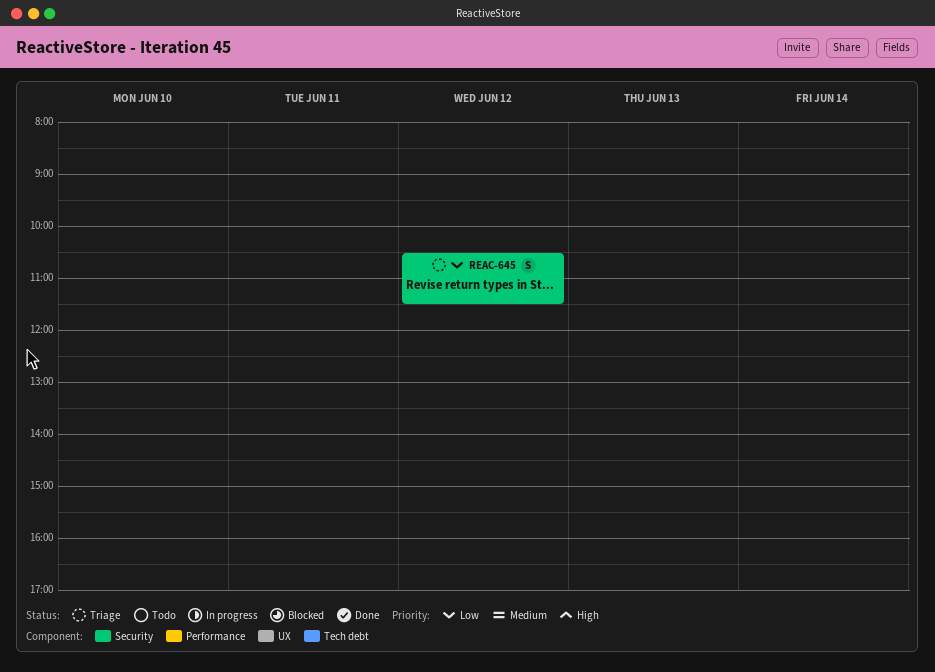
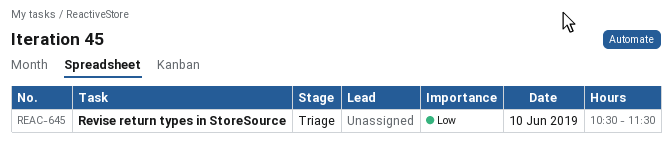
REAC-645, day: Jun 12 -> Jun 10

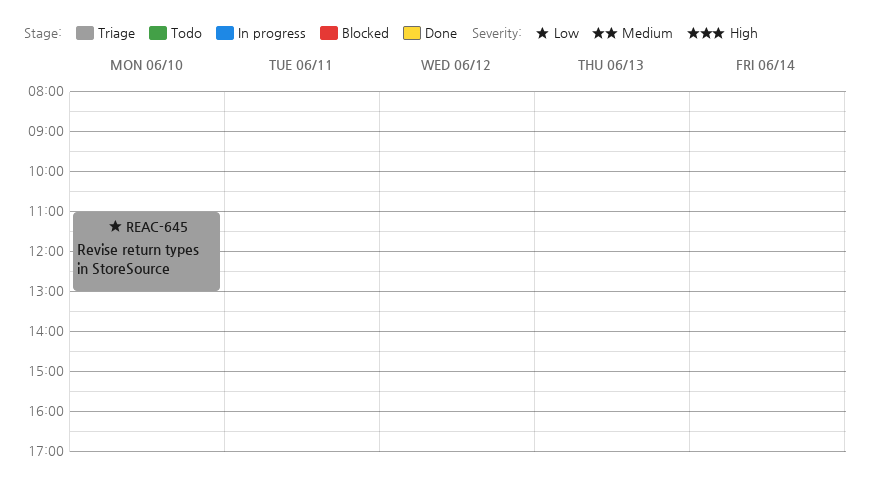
REAC-645, begins: 10:30 -> 11:00
REAC-645, ends: 11:30 -> 13:00

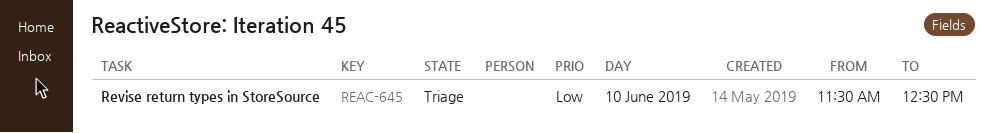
REAC-645, begins: 11:00 -> 11:30
REAC-645, ends: 13:00 -> 12:30

